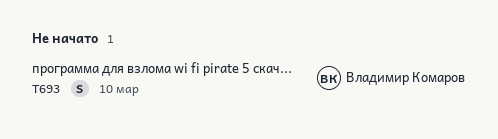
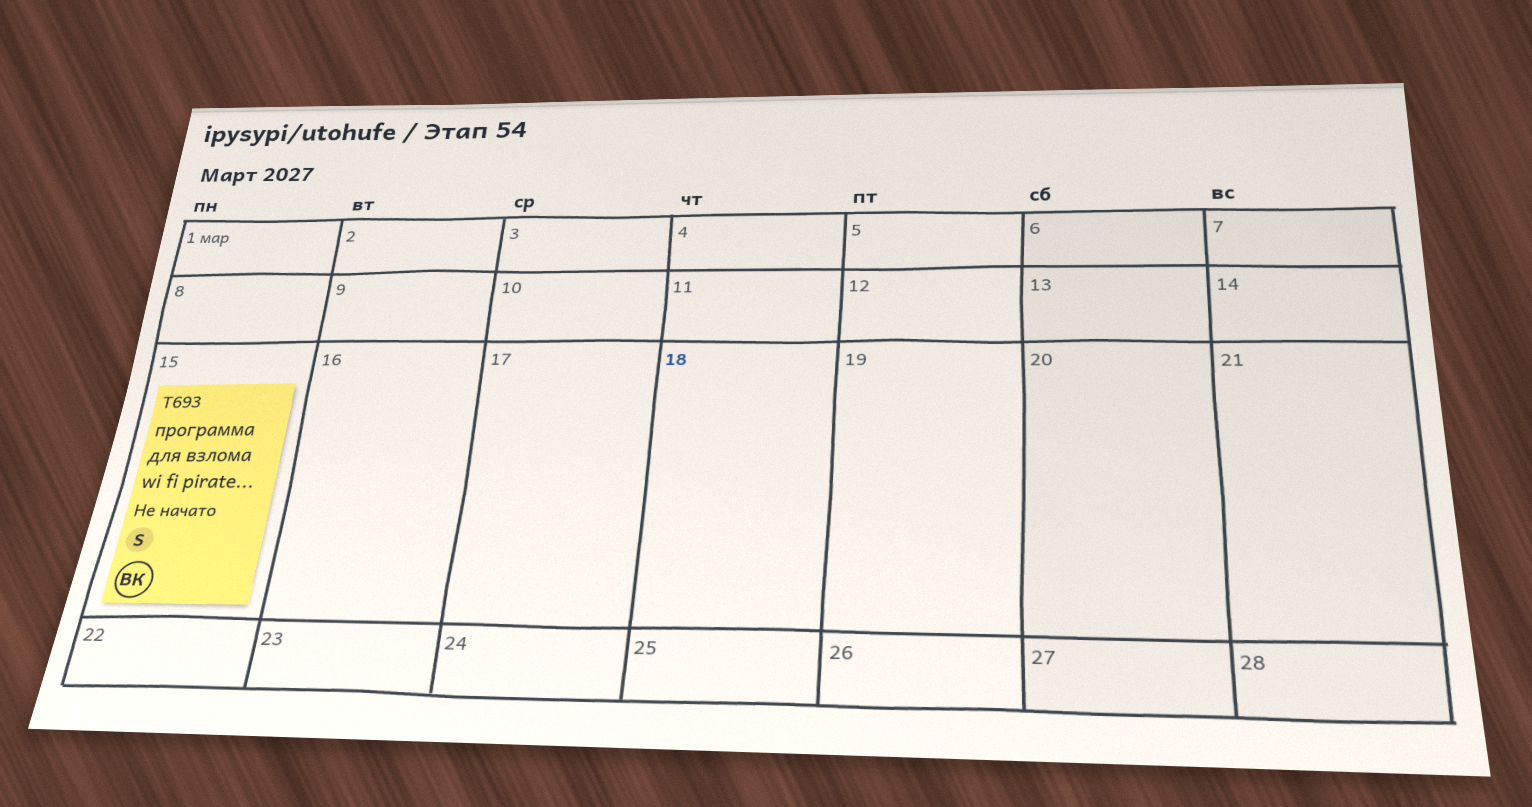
T693, due: Mar 10 -> Mar 15

